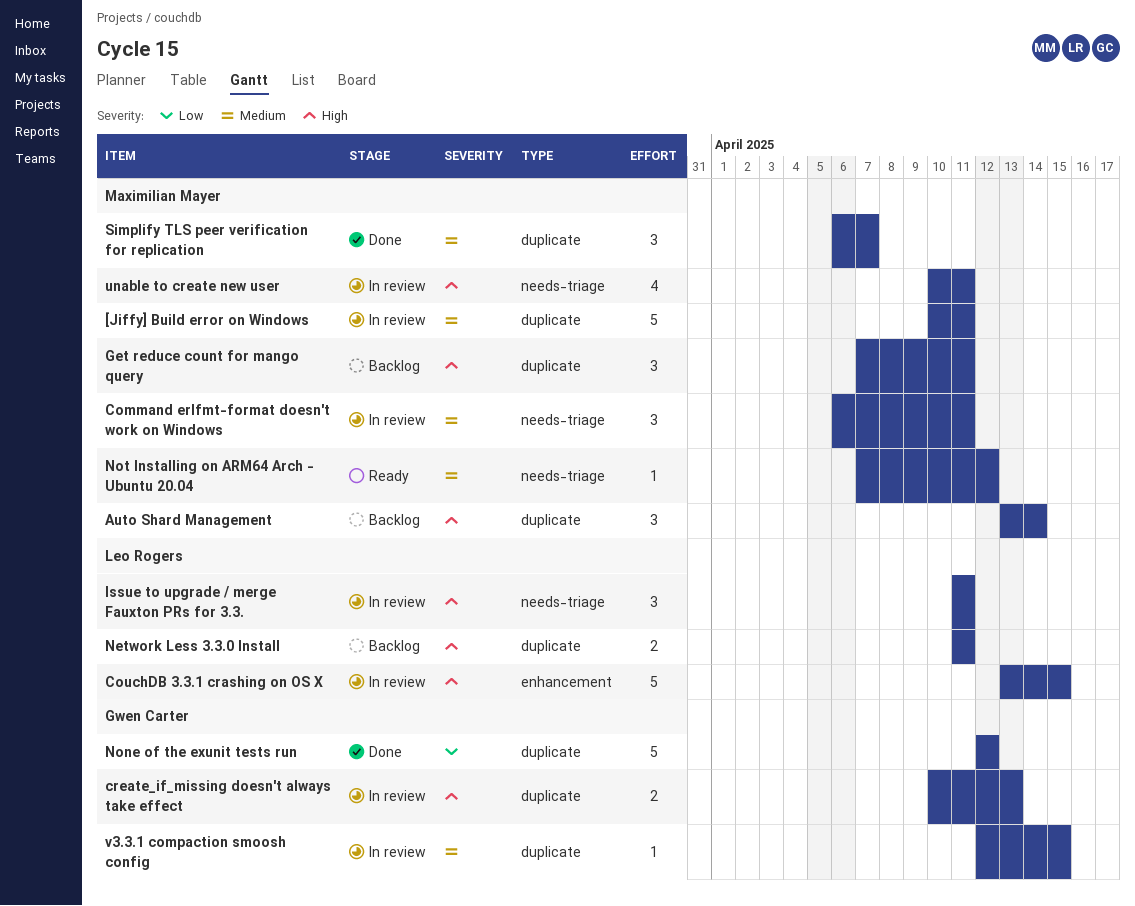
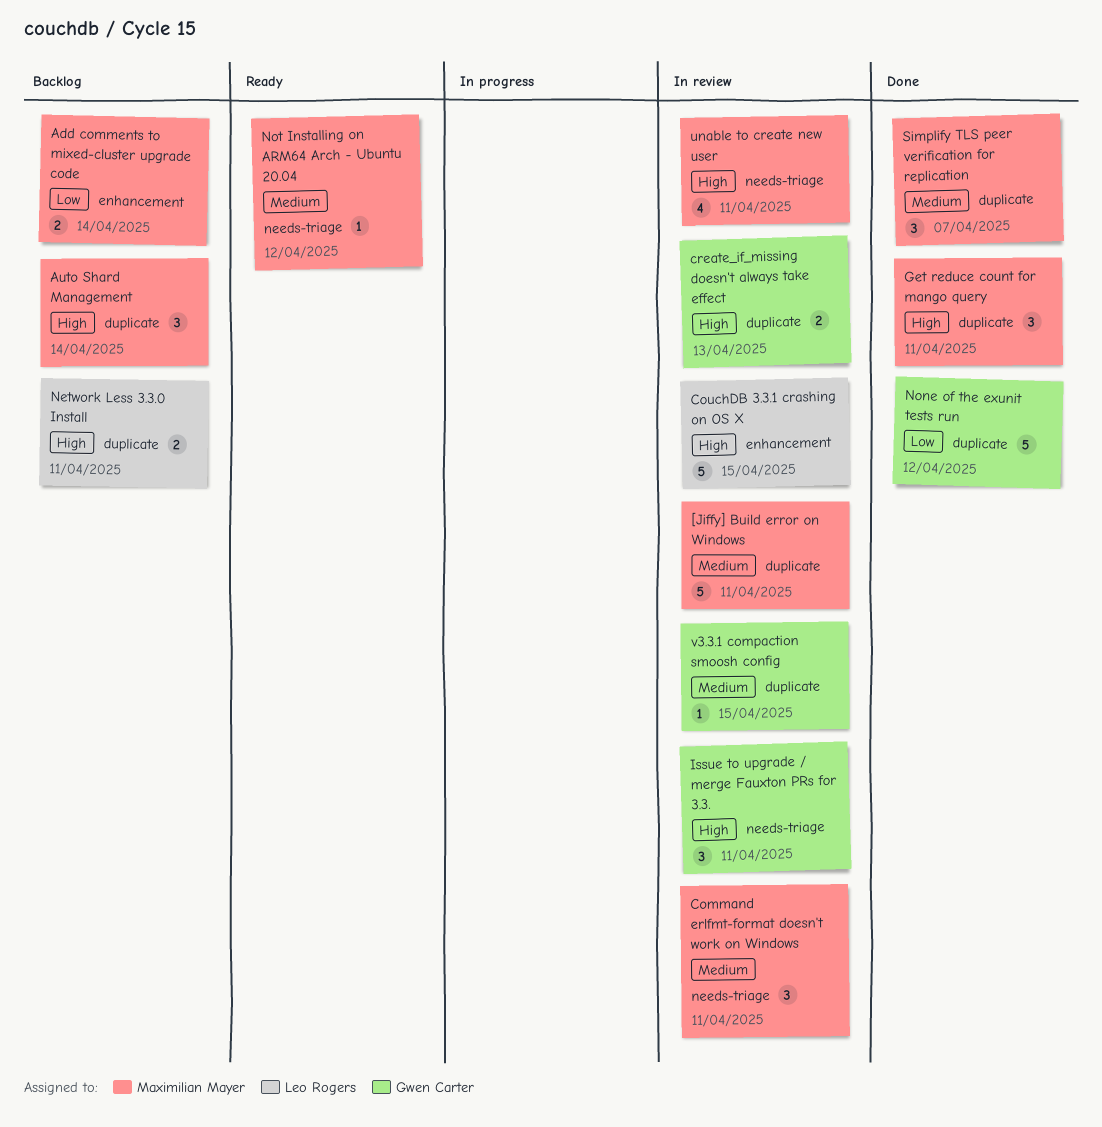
Add comments to mixed-cluster upgrade code: none -> present
Get reduce count for mango query, status: Backlog -> Done
Issue to upgrade / merge Fauxton PRs for 3.3., owner: Leo Rogers -> Gwen Carter

